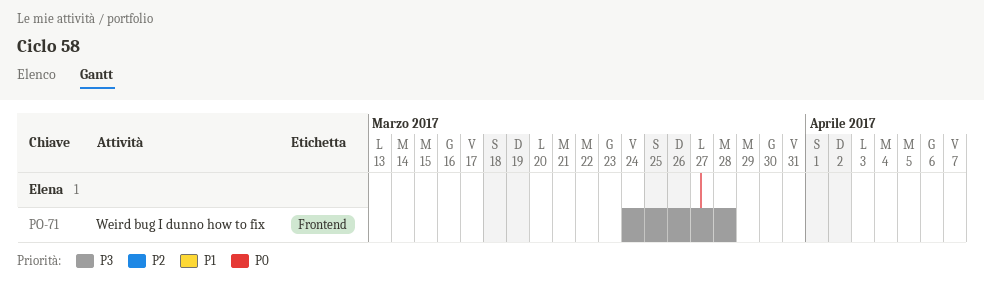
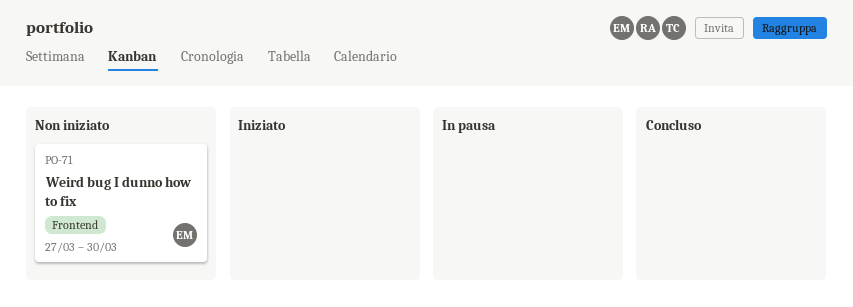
PO-71, start: Mar 24 -> Mar 27
PO-71, due: Mar 28 -> Mar 30

